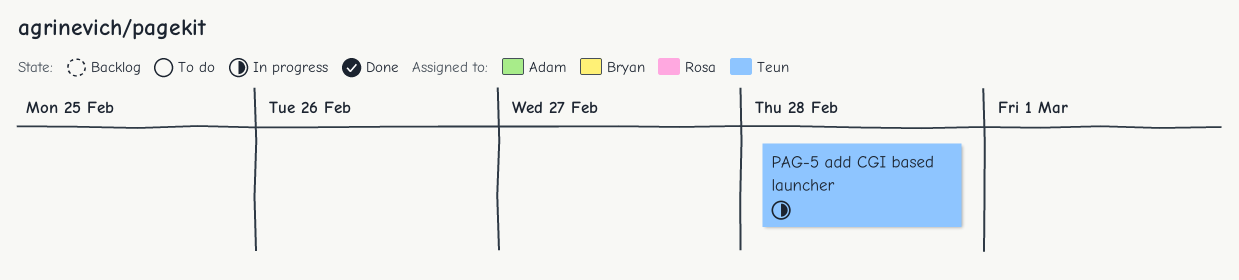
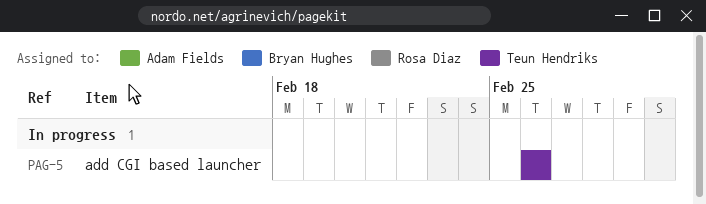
PAG-5, due: Feb 28 -> Feb 26

